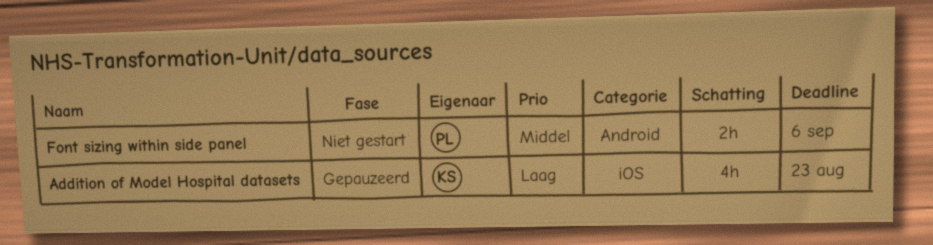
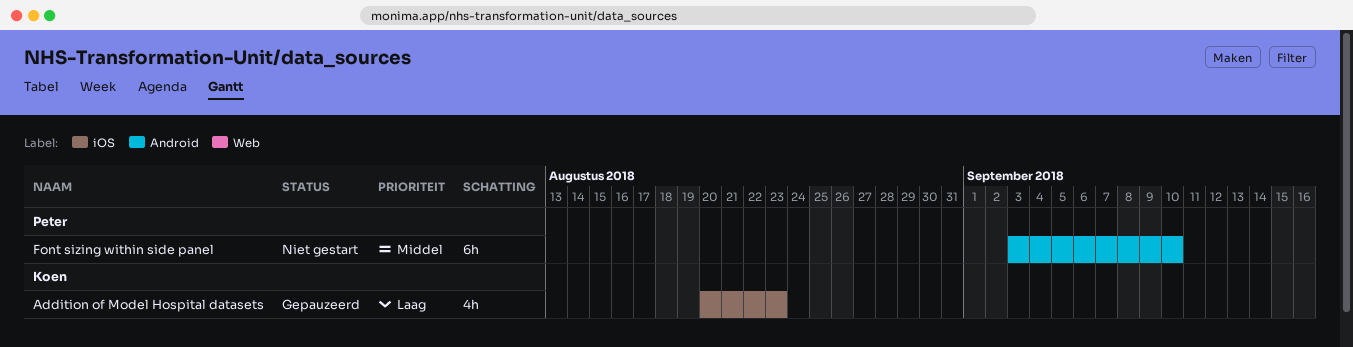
Font sizing within side panel, estimate: 2h -> 6h
Font sizing within side panel, due: Sep 6 -> Sep 10

